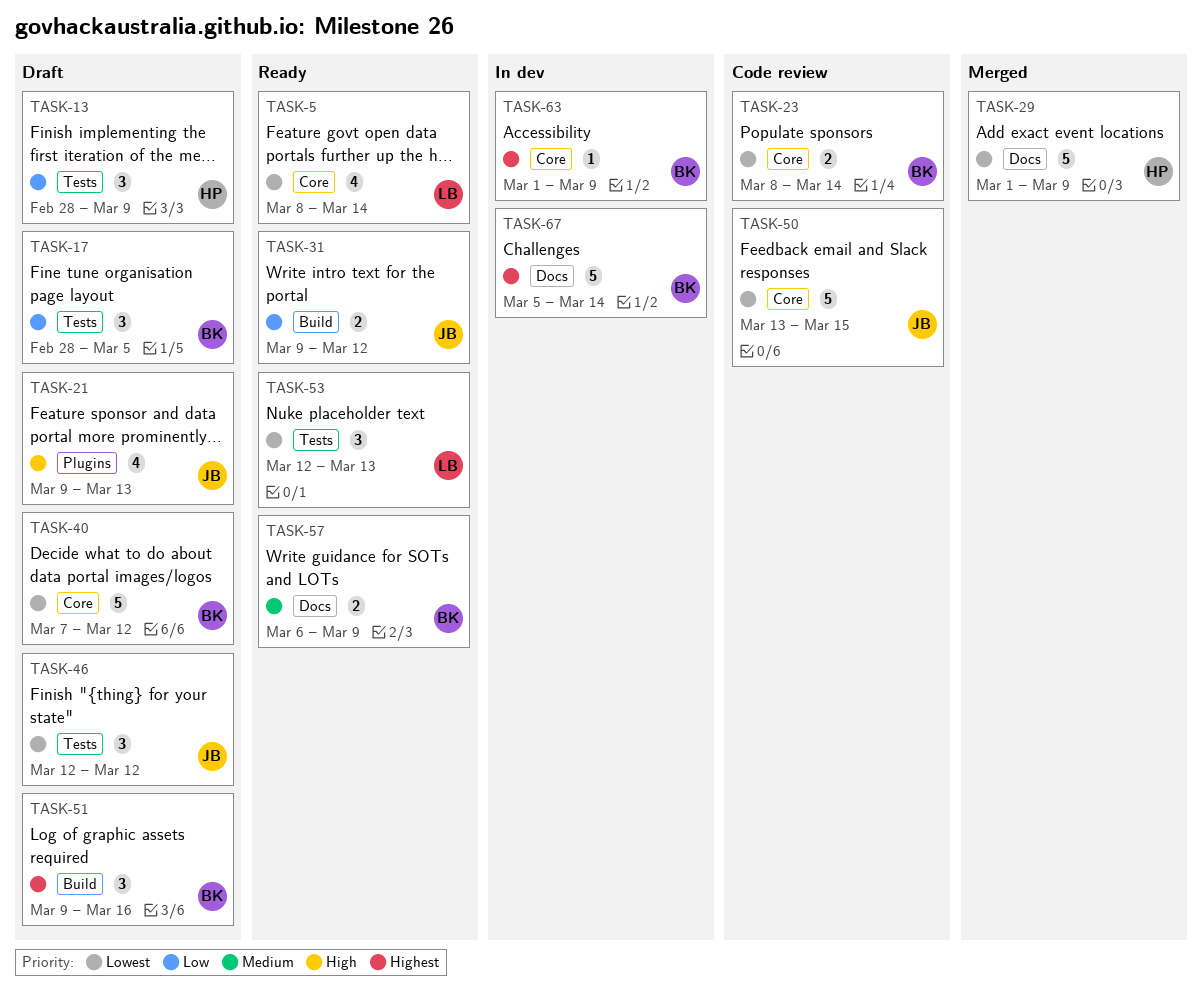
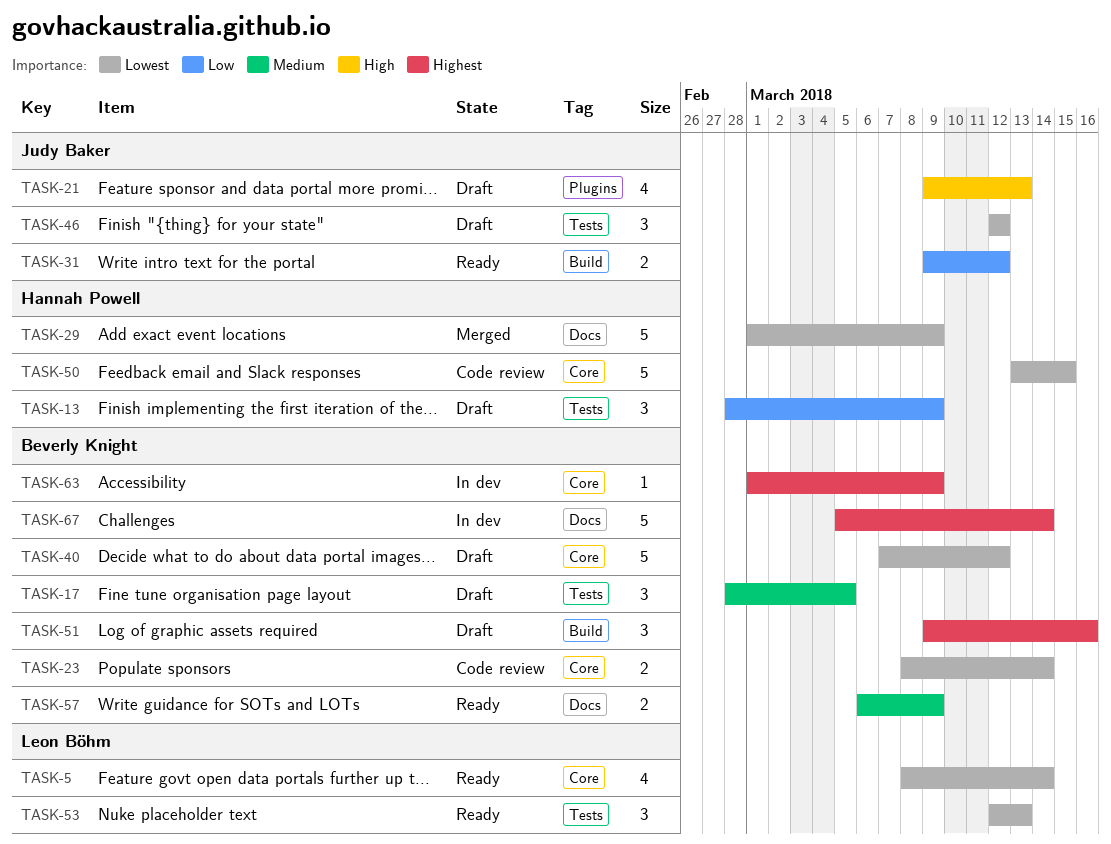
TASK-17, priority: Low -> Medium
TASK-50, owner: Judy Baker -> Hannah Powell

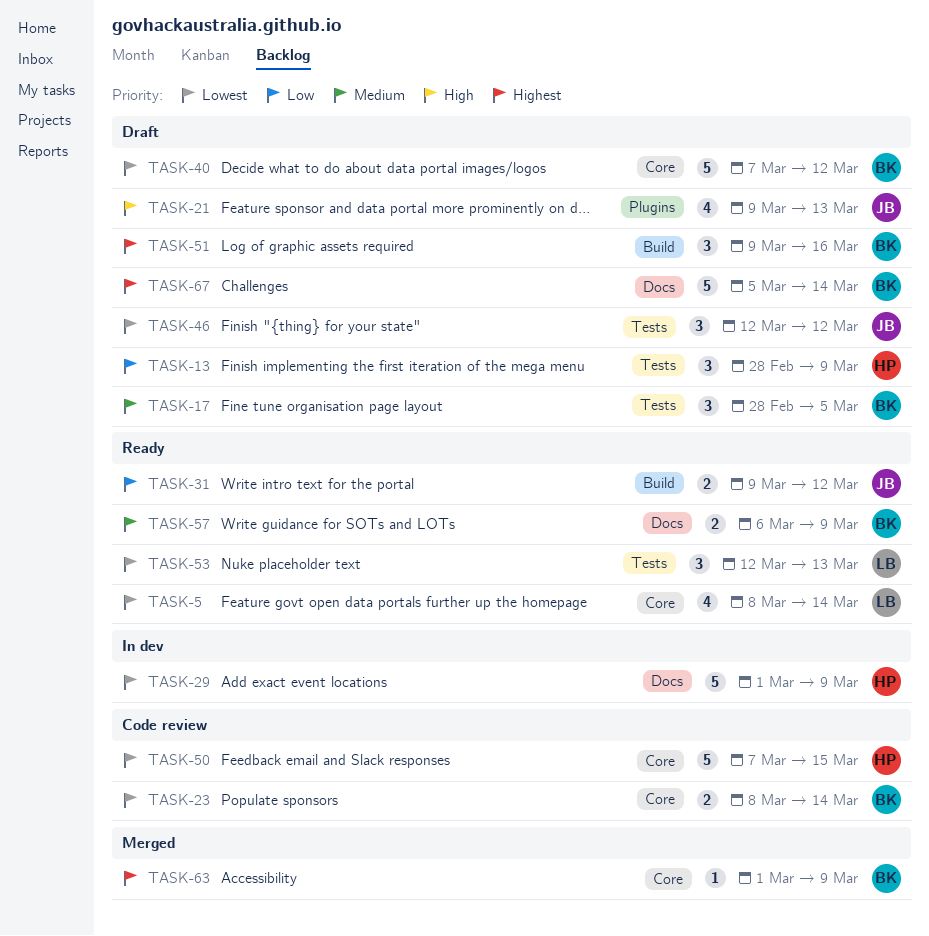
TASK-29, status: Merged -> In dev
TASK-50, start: Mar 13 -> Mar 7
TASK-63, status: In dev -> Merged
TASK-67, status: In dev -> Draft

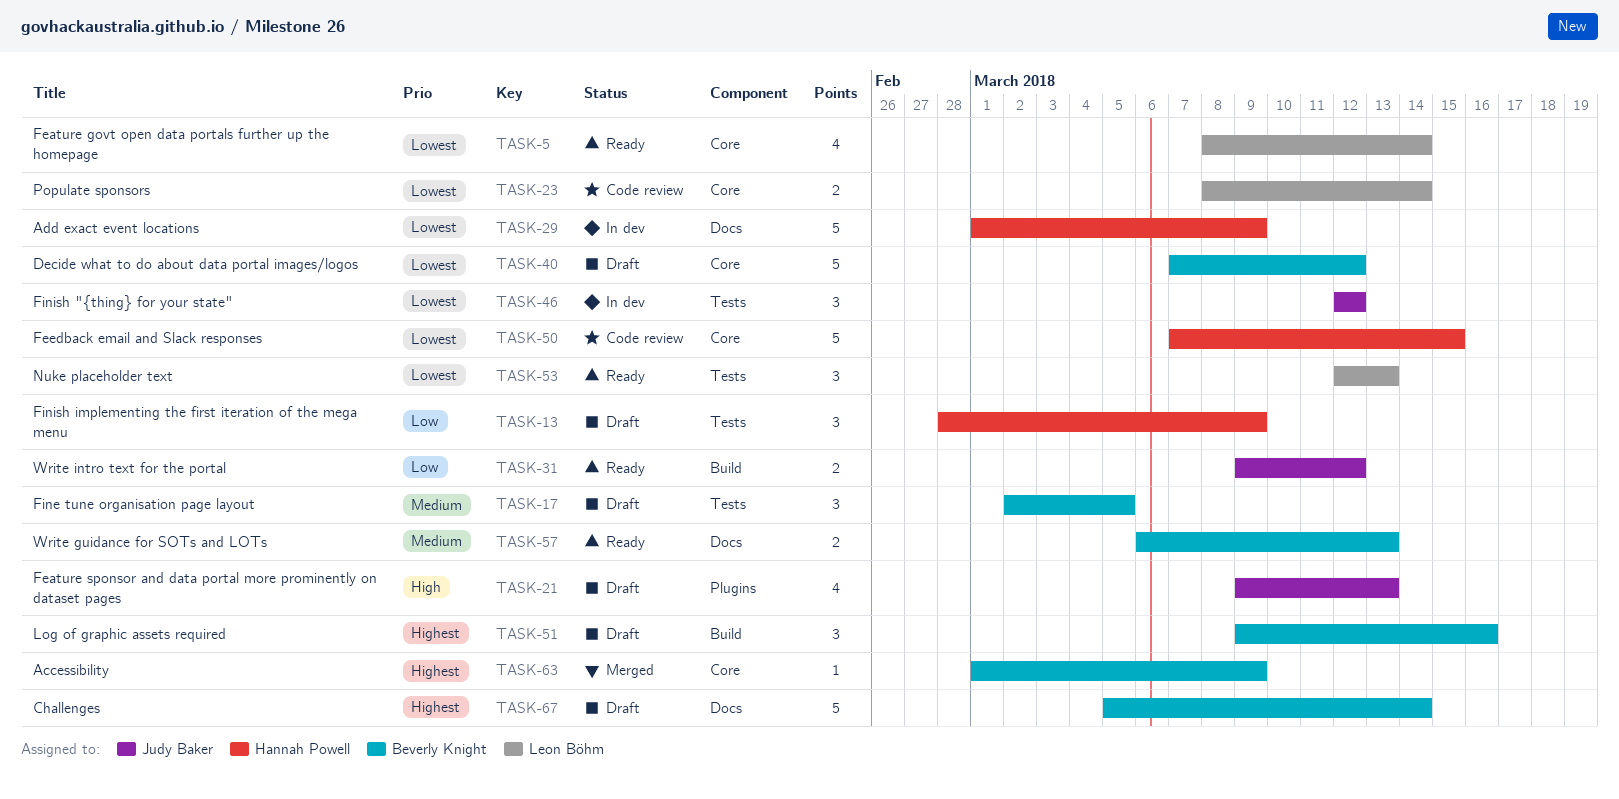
TASK-17, start: Feb 28 -> Mar 2
TASK-23, owner: Beverly Knight -> Leon Böhm
TASK-46, status: Draft -> In dev
TASK-57, due: Mar 9 -> Mar 13

